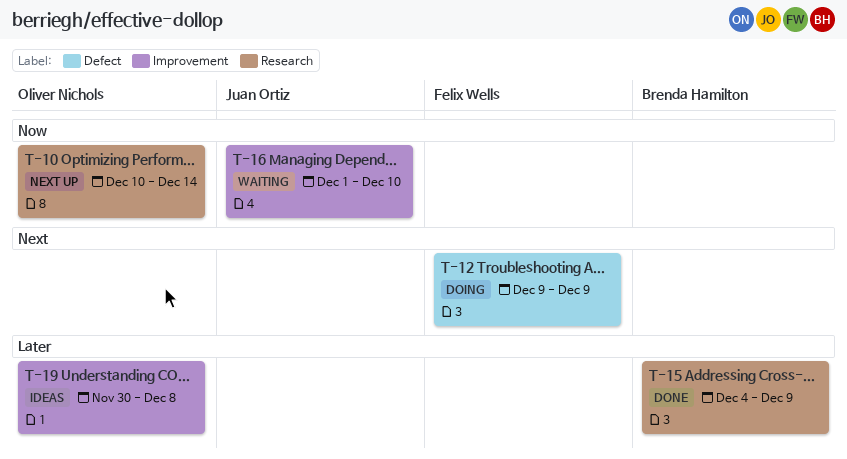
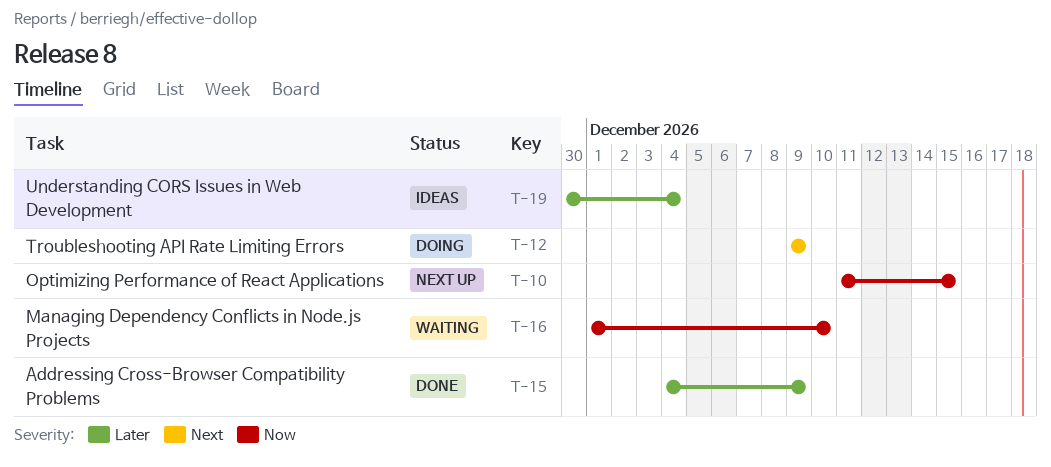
T-10, start: Dec 10 -> Dec 11
T-10, due: Dec 14 -> Dec 15
T-19, due: Dec 8 -> Dec 4

